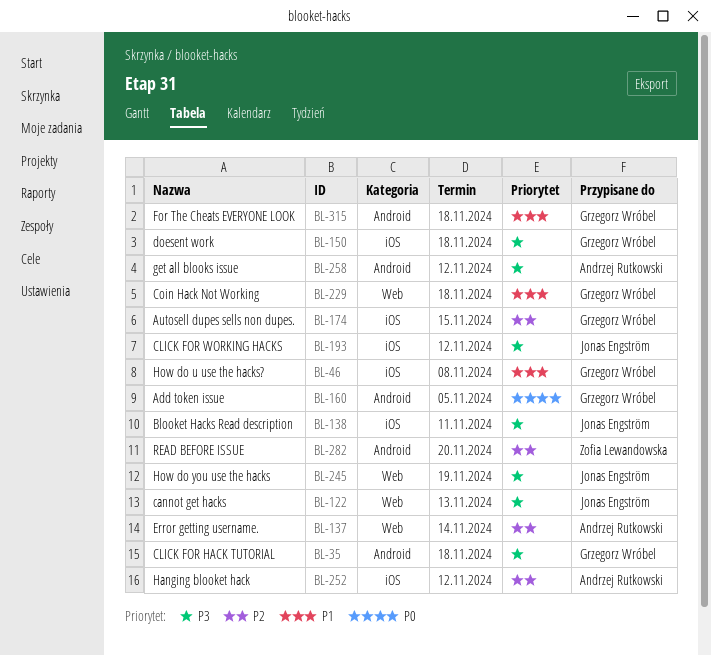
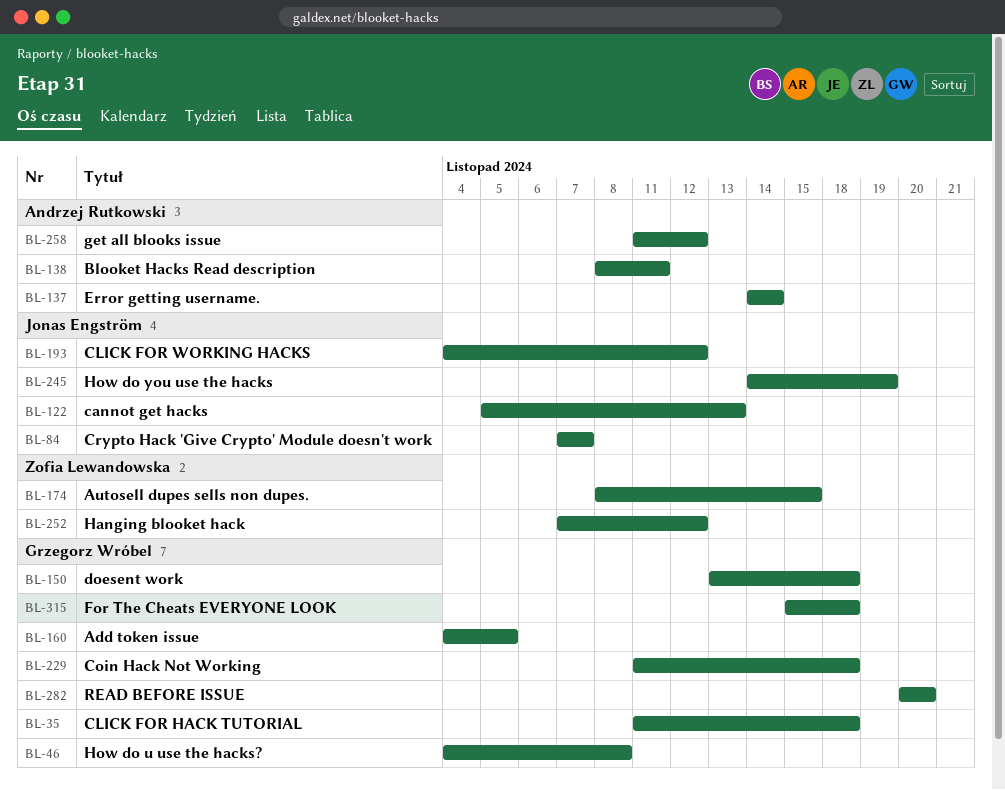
BL-84: none -> present
BL-138, owner: Jonas Engström -> Andrzej Rutkowski
BL-174, owner: Grzegorz Wróbel -> Zofia Lewandowska
BL-252, owner: Andrzej Rutkowski -> Zofia Lewandowska
BL-282, owner: Zofia Lewandowska -> Grzegorz Wróbel

